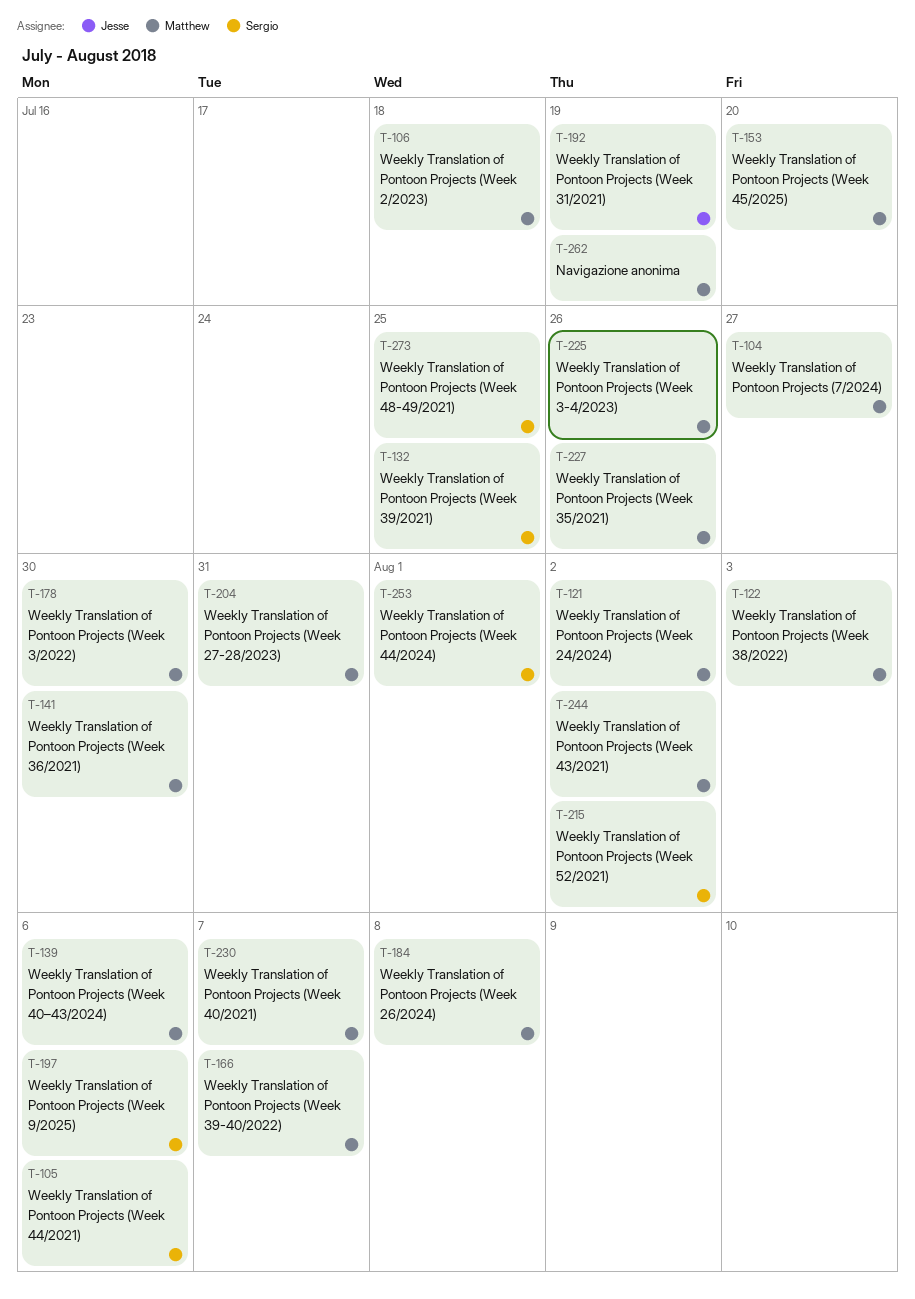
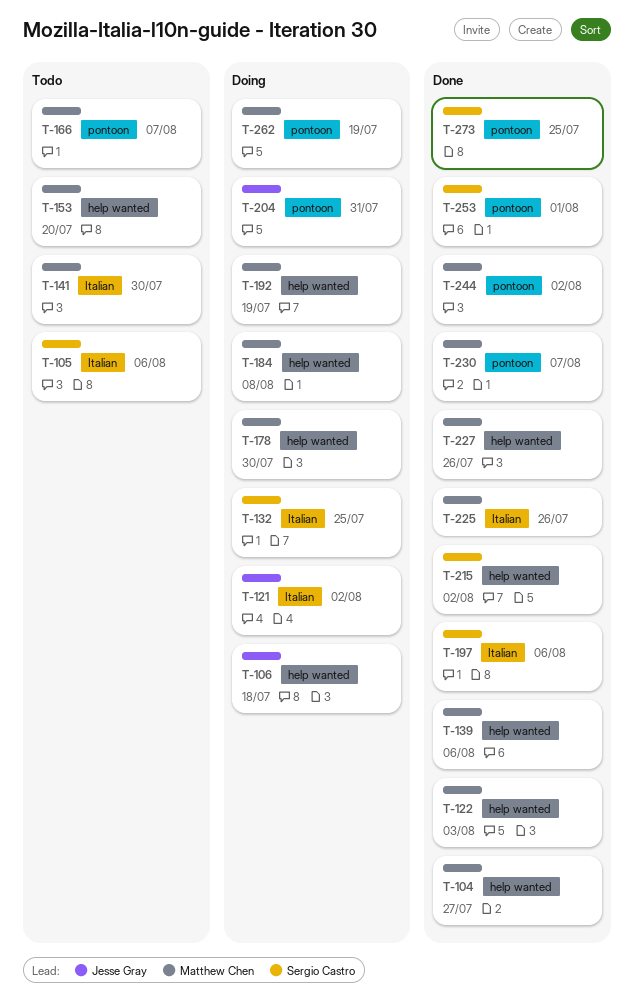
T-106, owner: Matthew Chen -> Jesse Gray
T-121, owner: Matthew Chen -> Jesse Gray
T-192, owner: Jesse Gray -> Matthew Chen
T-204, owner: Matthew Chen -> Jesse Gray

